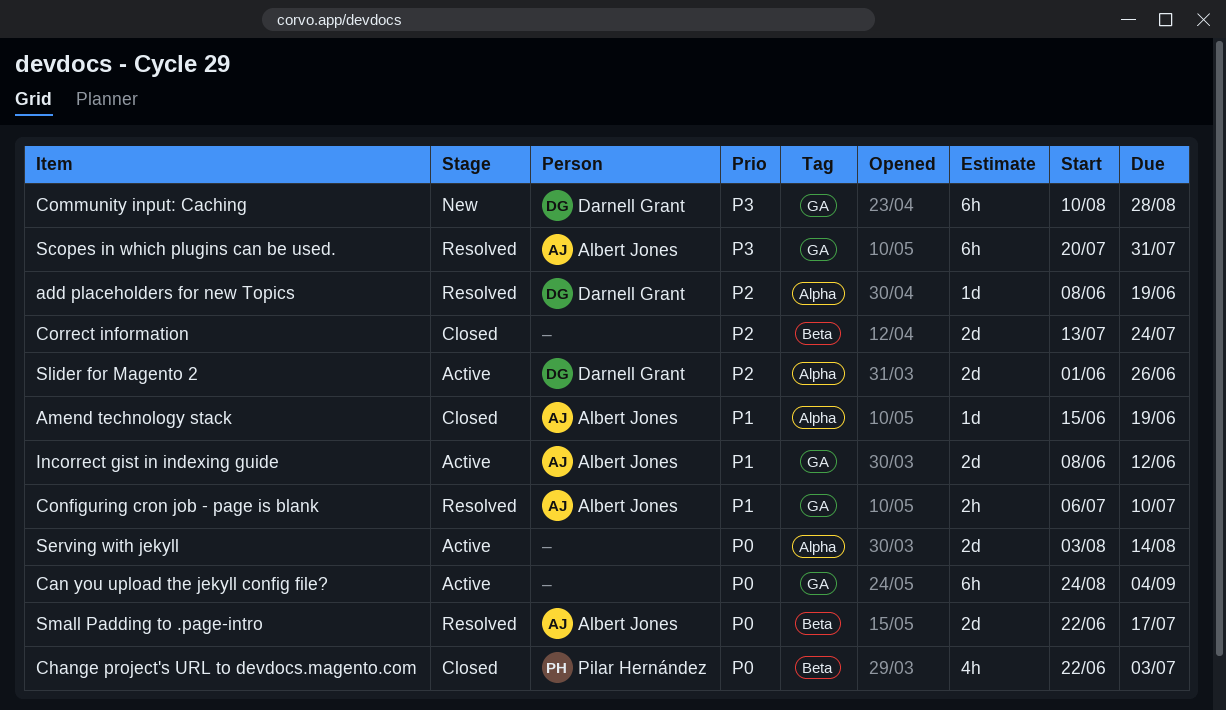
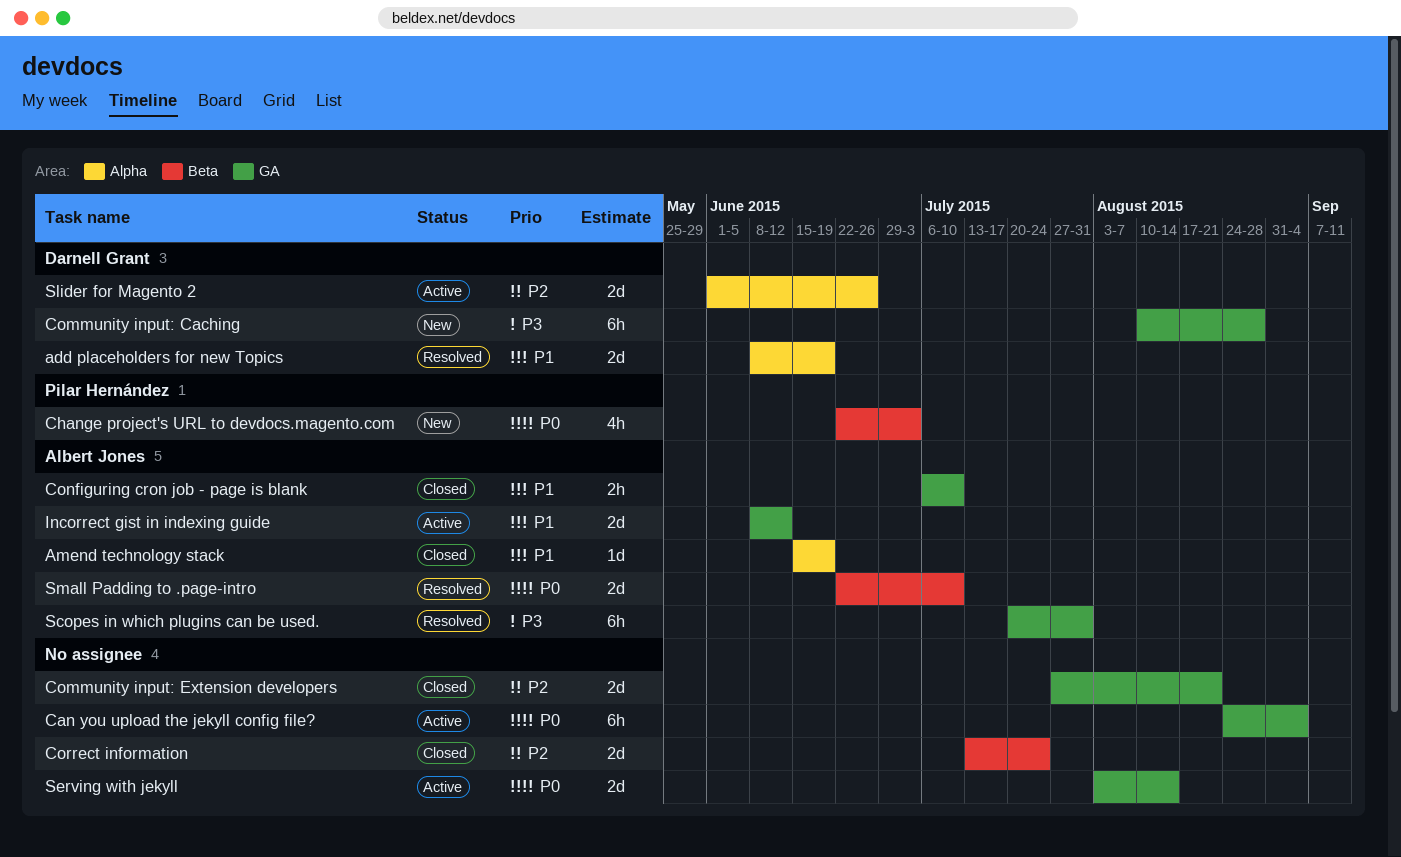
add placeholders for new Topics, priority: P2 -> P1
add placeholders for new Topics, estimate: 1d -> 2d
Change project's URL to devdocs.magento.com, status: Closed -> New
Community input: Extension developers: none -> present
Configuring cron job - page is blank, status: Resolved -> Closed
Serving with jekyll, label: Alpha -> GA
Small Padding to .page-intro, due: Jul 17 -> Jul 10

